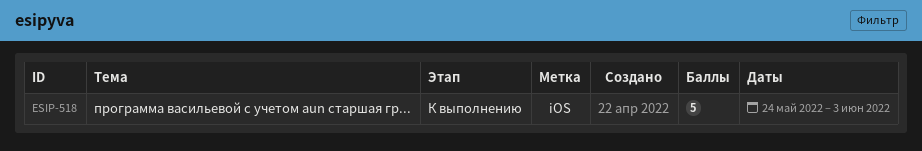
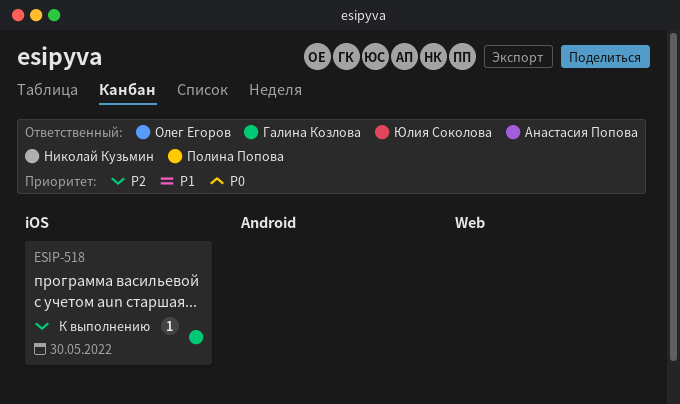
ESIP-518, estimate: 5 -> 1
ESIP-518, due: Jun 3 -> May 30

